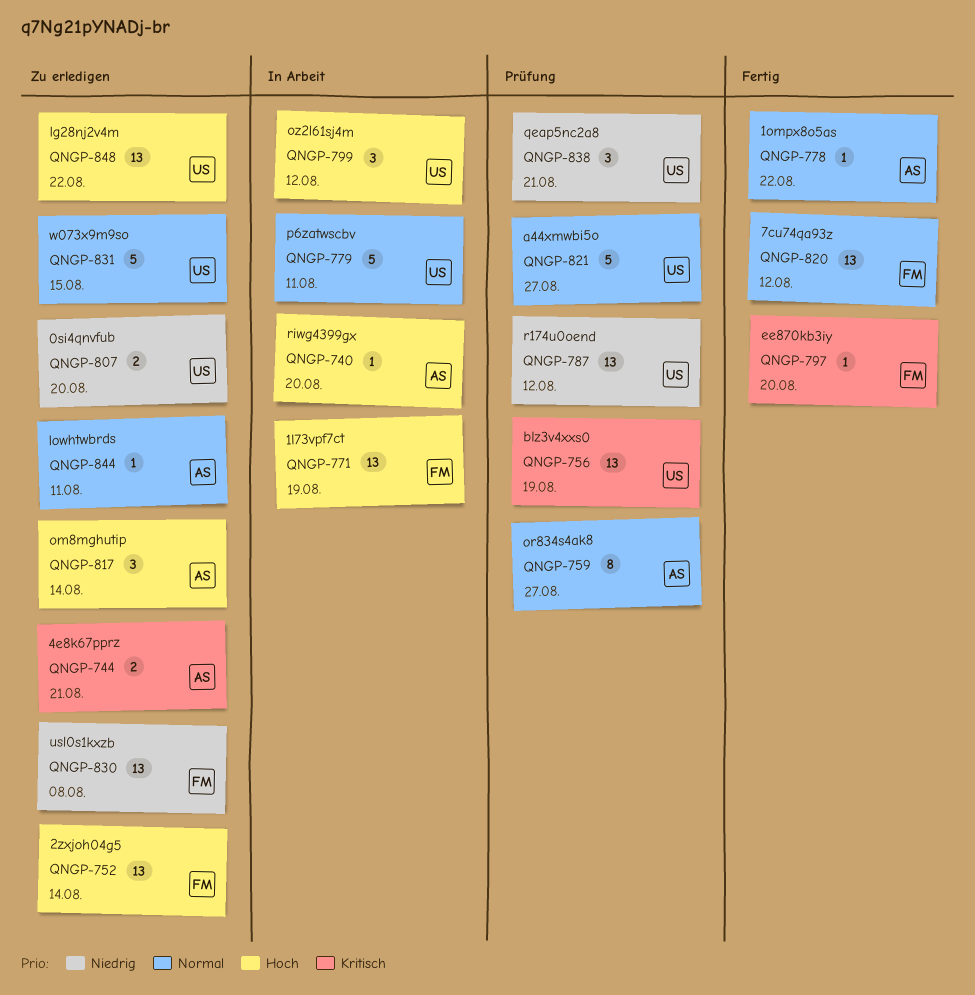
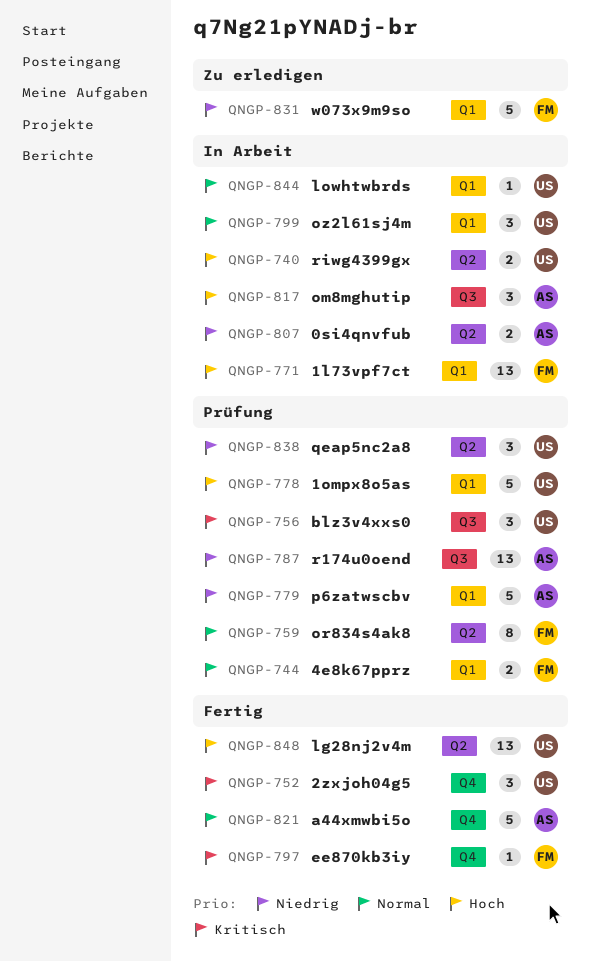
QNGP-740, owner: AS -> US
QNGP-740, estimate: 1 -> 2
QNGP-744, status: Zu erledigen -> Prüfung
QNGP-744, owner: AS -> FM
QNGP-744, priority: Kritisch -> Normal
QNGP-752, status: Zu erledigen -> Fertig
QNGP-752, owner: FM -> US
QNGP-752, priority: Hoch -> Kritisch
QNGP-752, estimate: 13 -> 3
QNGP-756, estimate: 13 -> 3
QNGP-759, owner: AS -> FM
QNGP-778, status: Fertig -> Prüfung
QNGP-778, owner: AS -> US
QNGP-778, priority: Normal -> Hoch
QNGP-778, estimate: 1 -> 5
QNGP-779, status: In Arbeit -> Prüfung
QNGP-779, owner: US -> AS
QNGP-779, priority: Normal -> Niedrig
QNGP-787, owner: US -> AS
QNGP-799, priority: Hoch -> Normal
QNGP-807, status: Zu erledigen -> In Arbeit
QNGP-807, owner: US -> AS
QNGP-817, status: Zu erledigen -> In Arbeit
QNGP-820: present -> none
QNGP-821, status: Prüfung -> Fertig
QNGP-821, owner: US -> AS
QNGP-830: present -> none
QNGP-831, owner: US -> FM
QNGP-831, priority: Normal -> Niedrig
QNGP-844, status: Zu erledigen -> In Arbeit
QNGP-844, owner: AS -> US
QNGP-848, status: Zu erledigen -> Fertig

